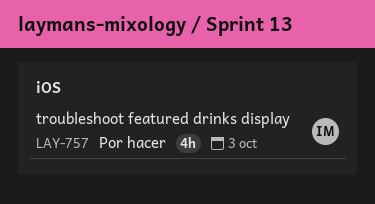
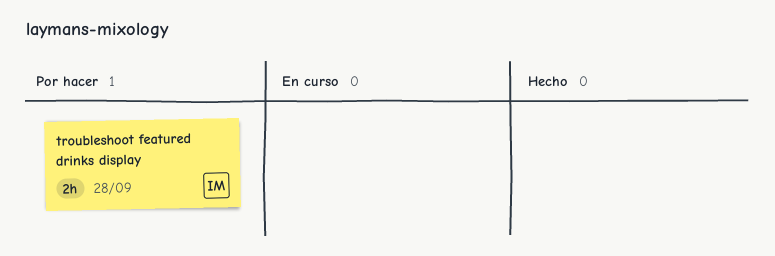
troubleshoot featured drinks display, estimate: 4h -> 2h
troubleshoot featured drinks display, due: Oct 3 -> Sep 28

